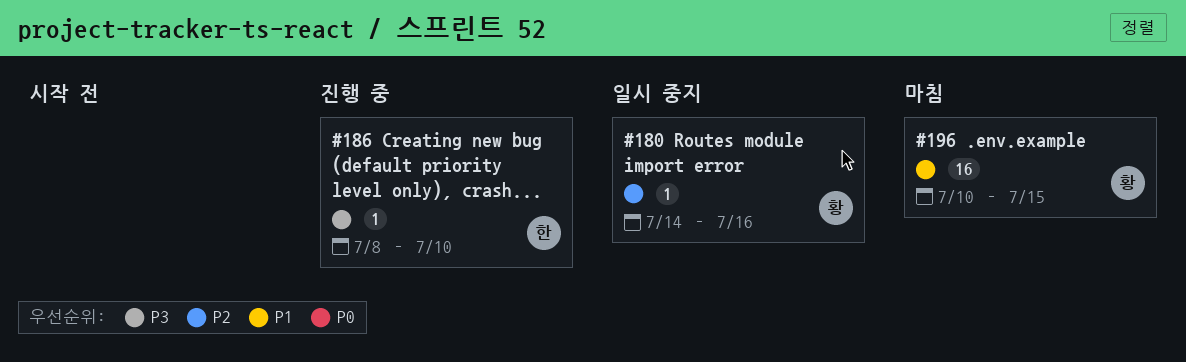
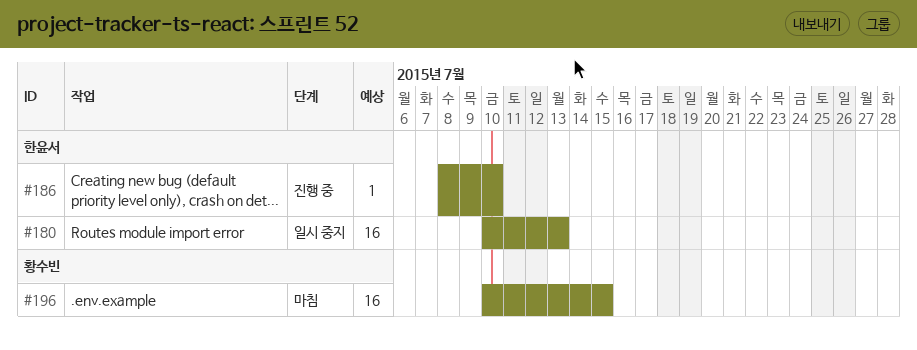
#180, owner: 황수빈 -> 한윤서
#180, estimate: 1 -> 16
#180, start: Jul 14 -> Jul 10
#180, due: Jul 16 -> Jul 13

